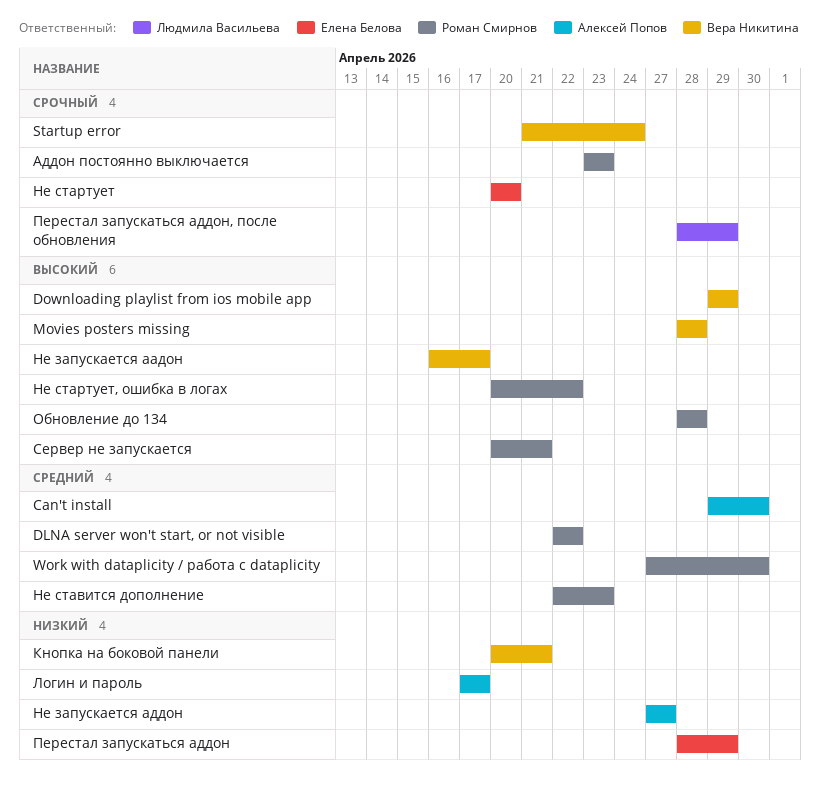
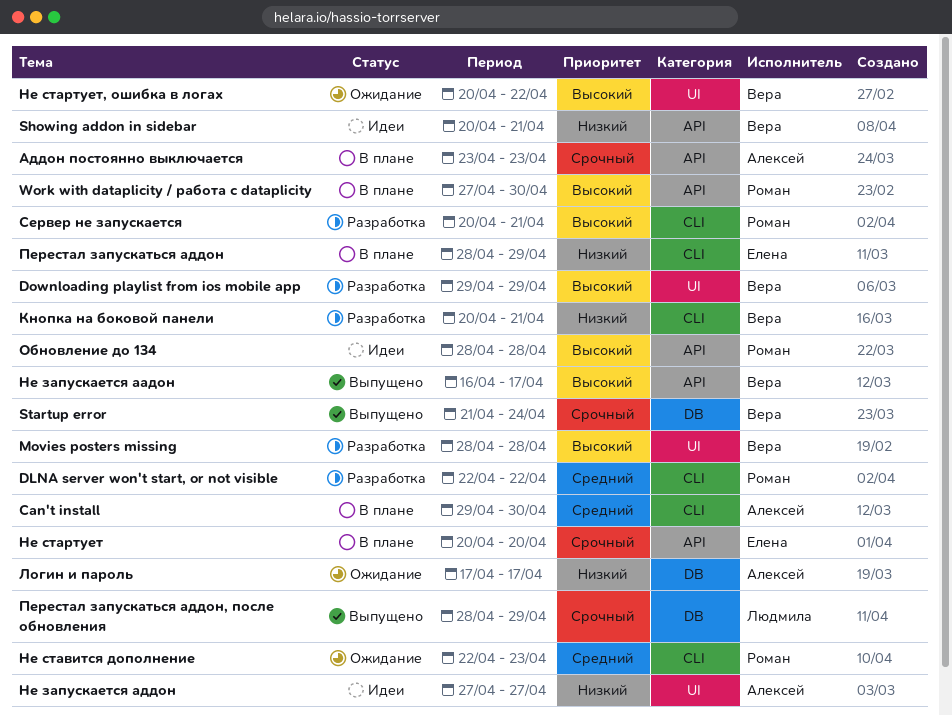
Showing addon in sidebar: none -> present
Work with dataplicity / работа с dataplicity, priority: Средний -> Высокий
Аддон постоянно выключается, owner: Роман Смирнов -> Алексей Попов
Не стартует, ошибка в логах, owner: Роман Смирнов -> Вера Никитина

